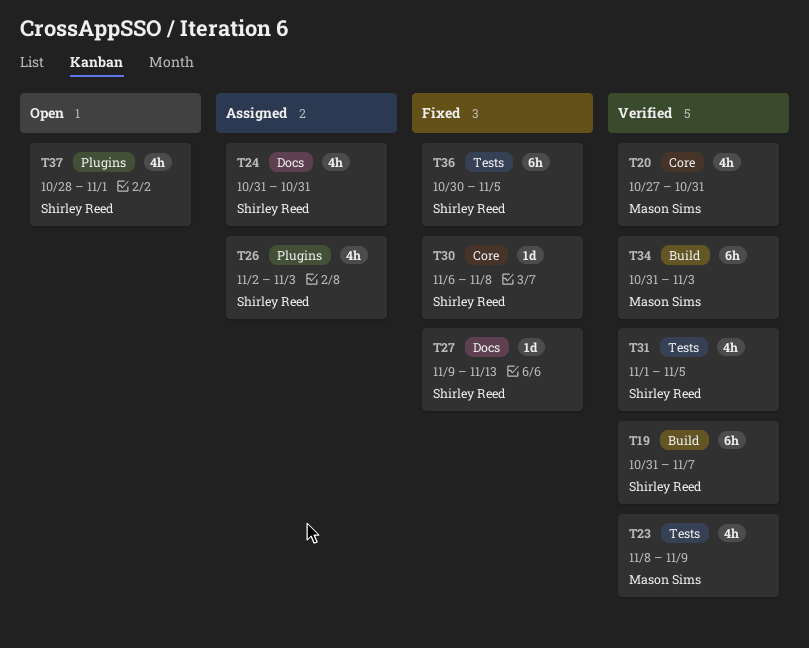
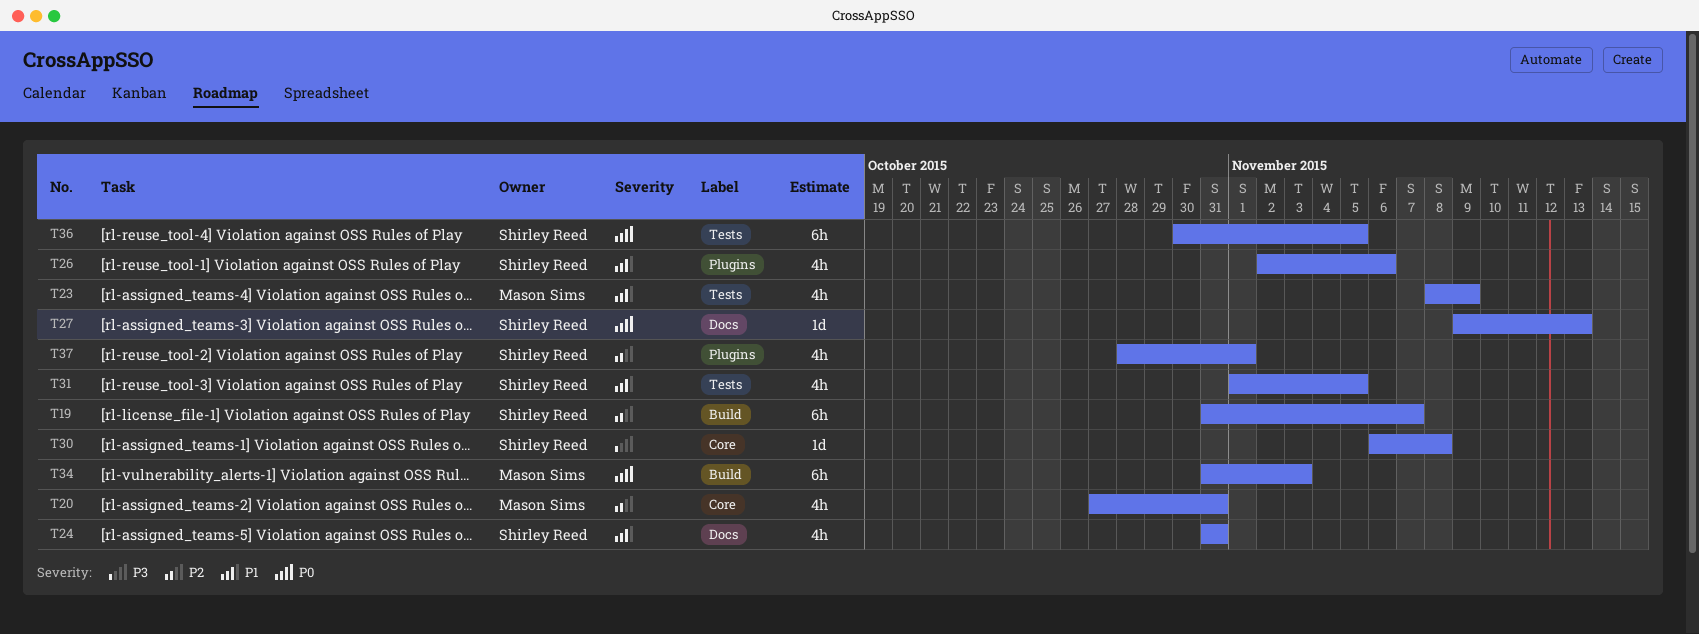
T26, due: Nov 3 -> Nov 6

